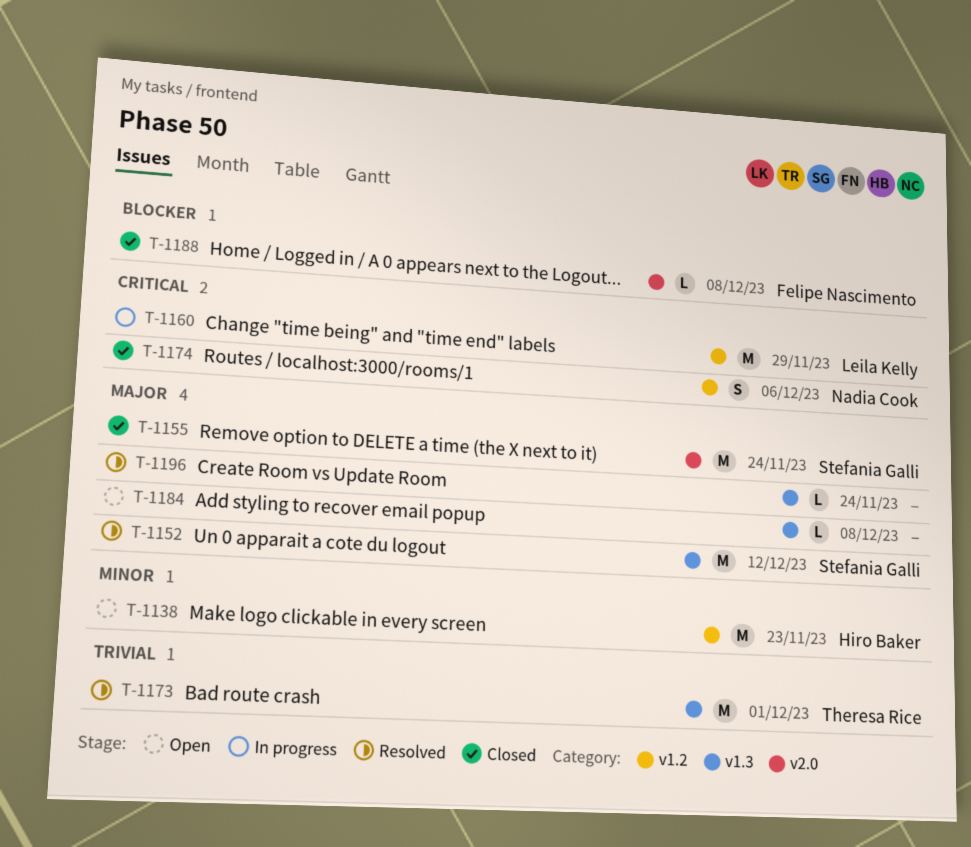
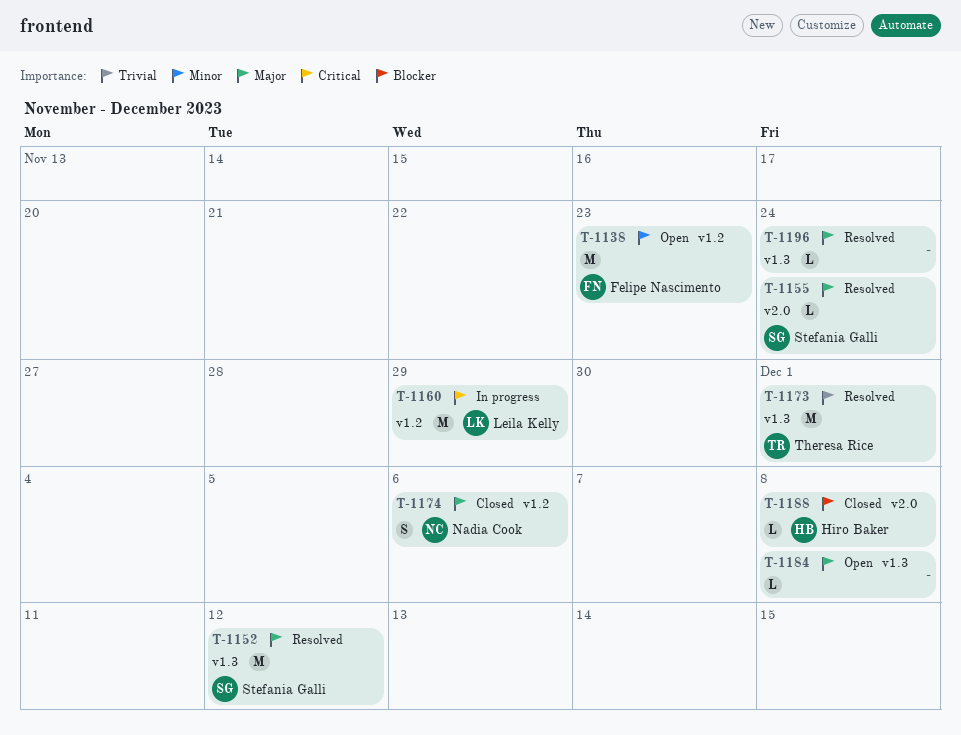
T-1138, owner: Hiro Baker -> Felipe Nascimento
T-1155, status: Closed -> Resolved
T-1155, estimate: M -> L
T-1174, priority: Critical -> Major
T-1188, owner: Felipe Nascimento -> Hiro Baker

